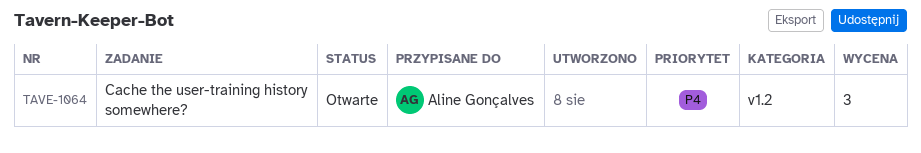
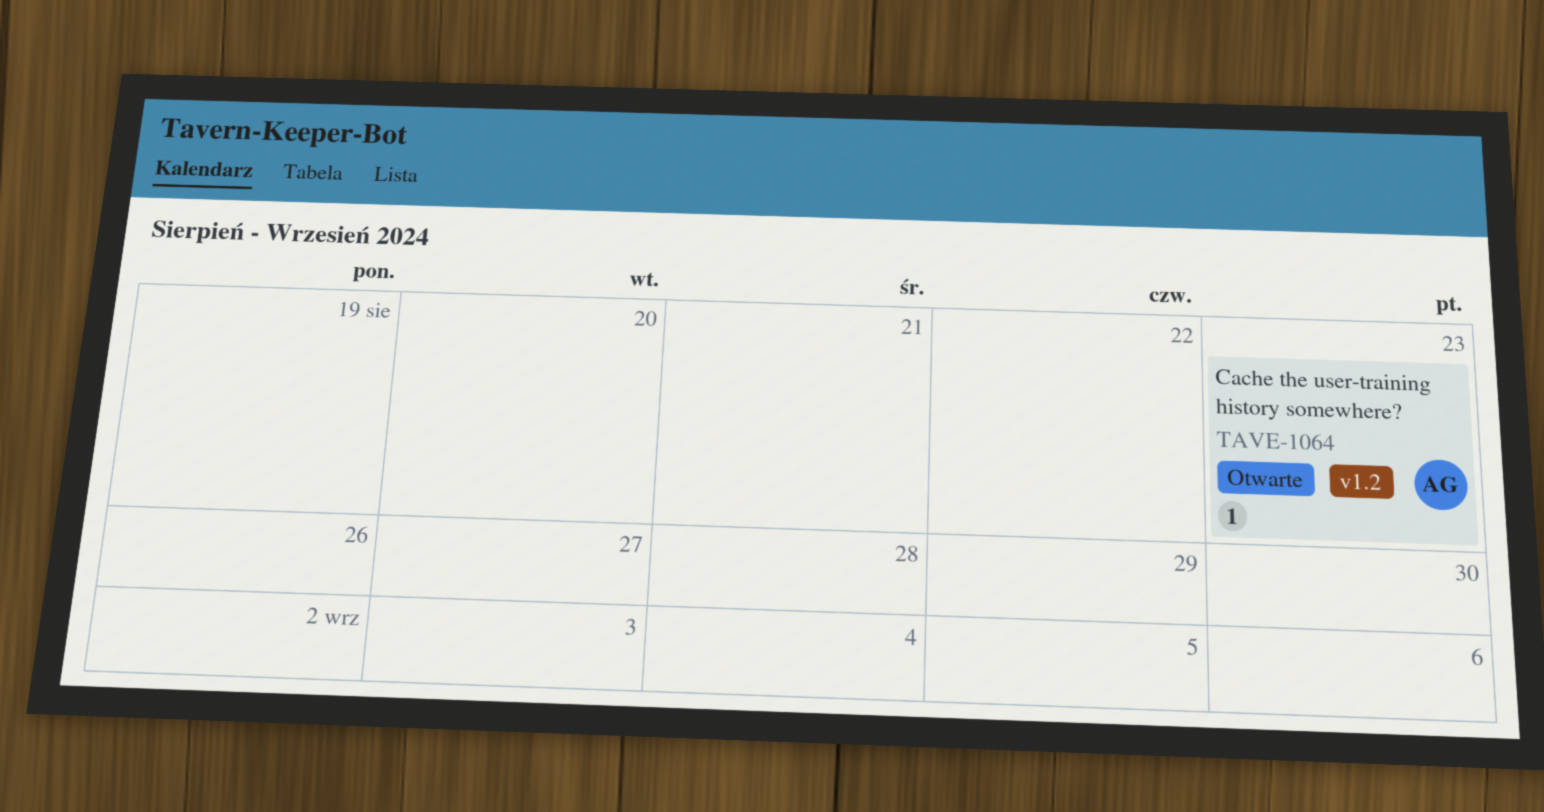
TAVE-1064, estimate: 3 -> 1

